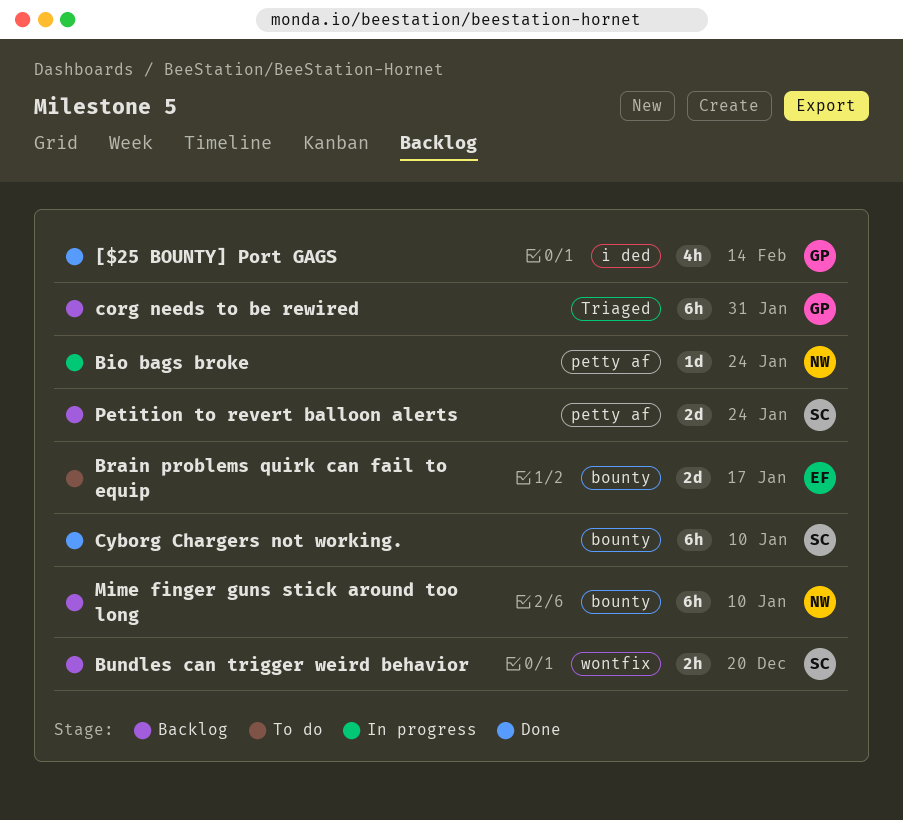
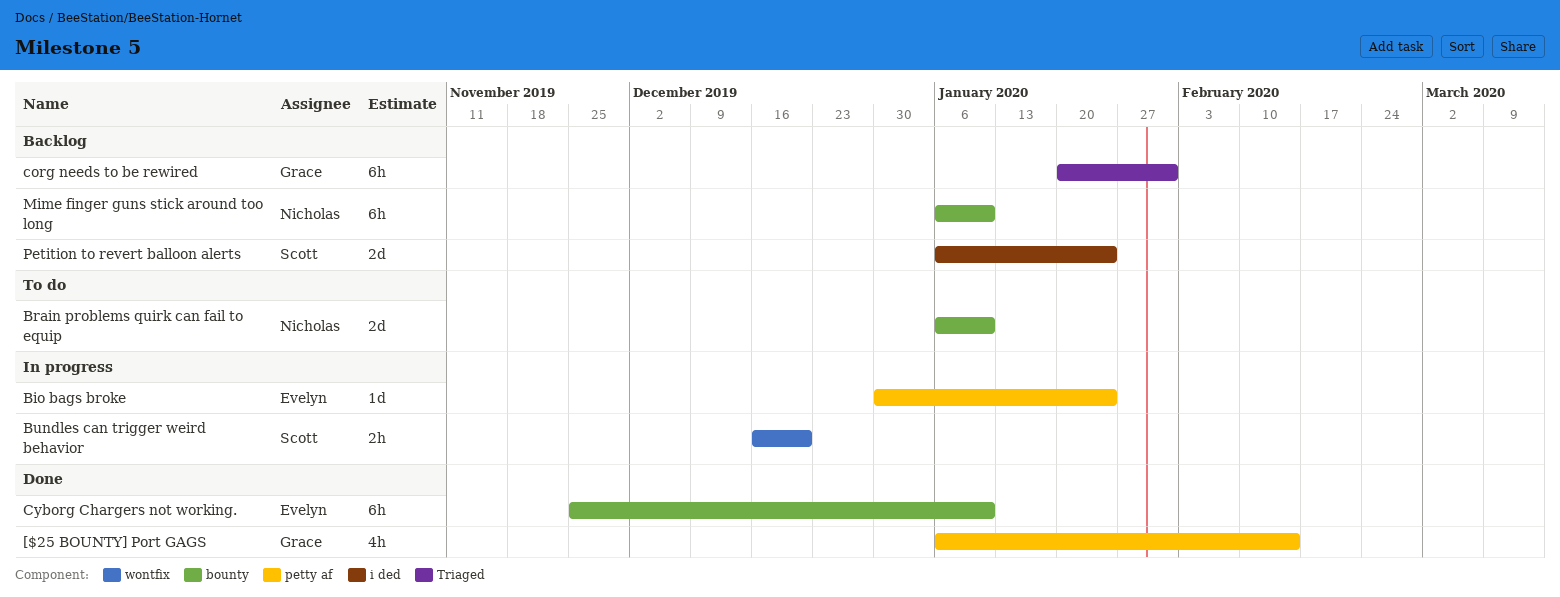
[$25 BOUNTY] Port GAGS, label: i ded -> petty af
Bio bags broke, owner: Nicholas -> Evelyn
Brain problems quirk can fail to equip, owner: Evelyn -> Nicholas
Brain problems quirk can fail to equip, due: Jan 17 -> Jan 10
Bundles can trigger weird behavior, status: Backlog -> In progress
Cyborg Chargers not working., owner: Scott -> Evelyn
Petition to revert balloon alerts, label: petty af -> i ded

